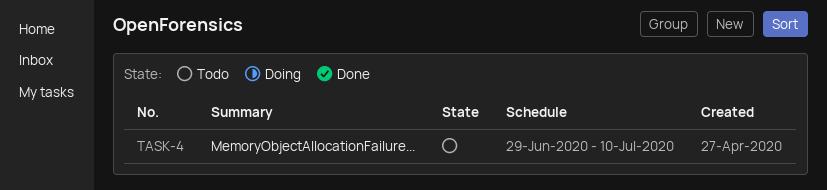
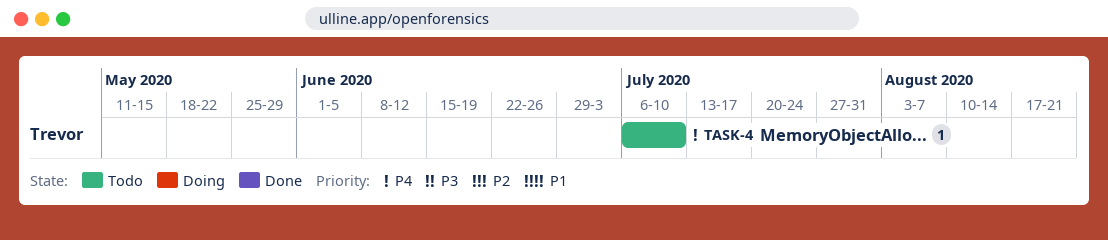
TASK-4, start: Jun 29 -> Jul 6

